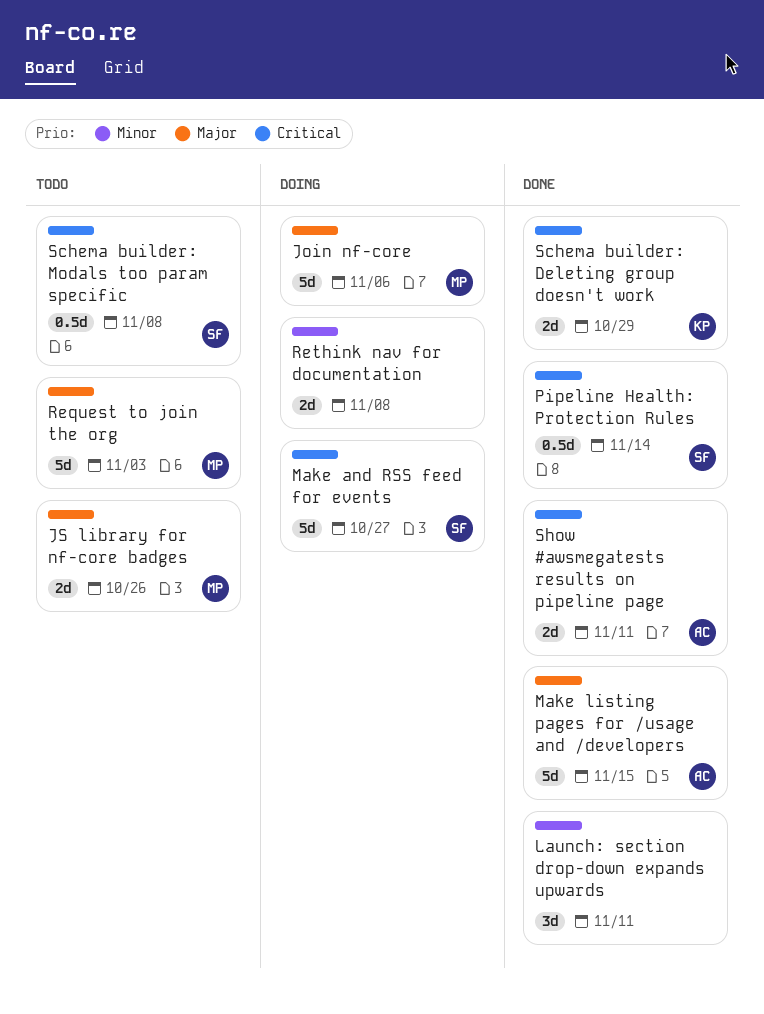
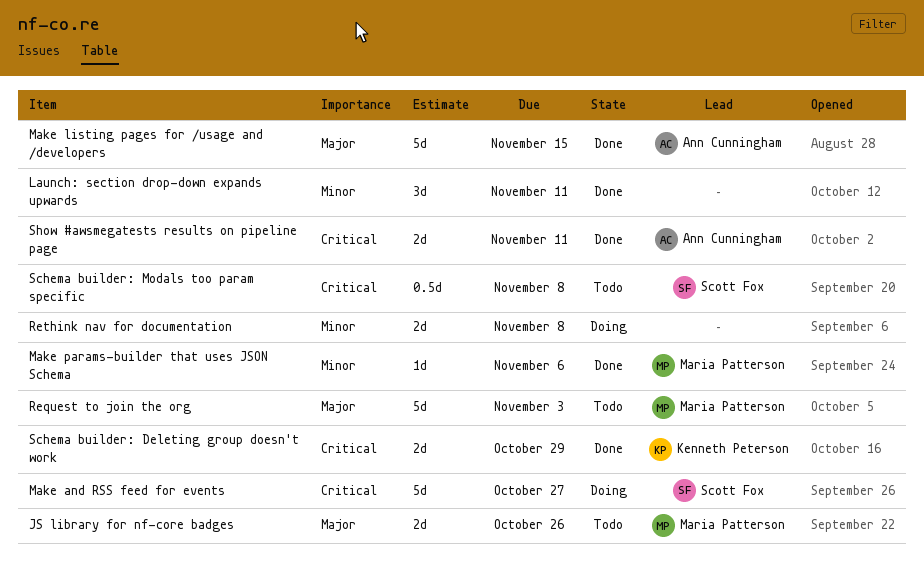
Join nf-core: present -> none
Make params-builder that uses JSON Schema: none -> present
Pipeline Health: Protection Rules: present -> none

